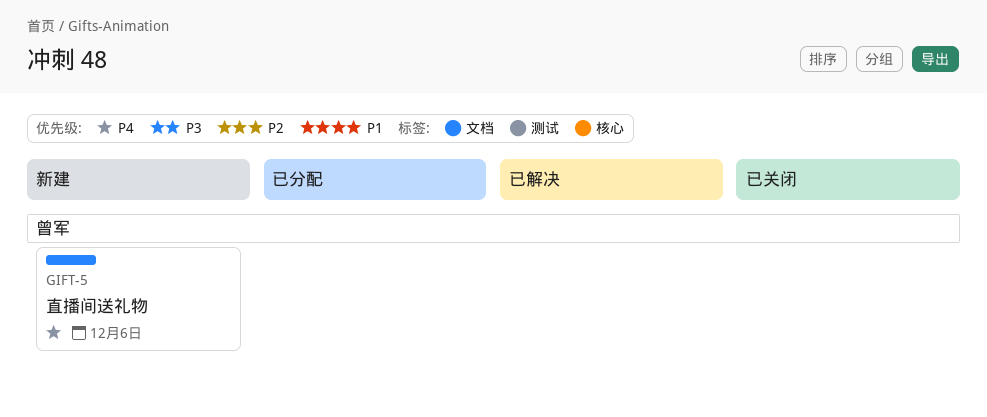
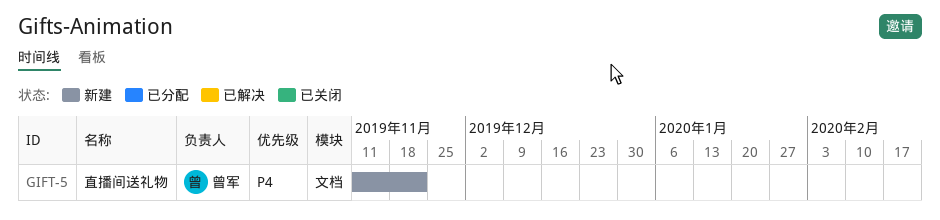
GIFT-5, due: Dec 6 -> Nov 22

